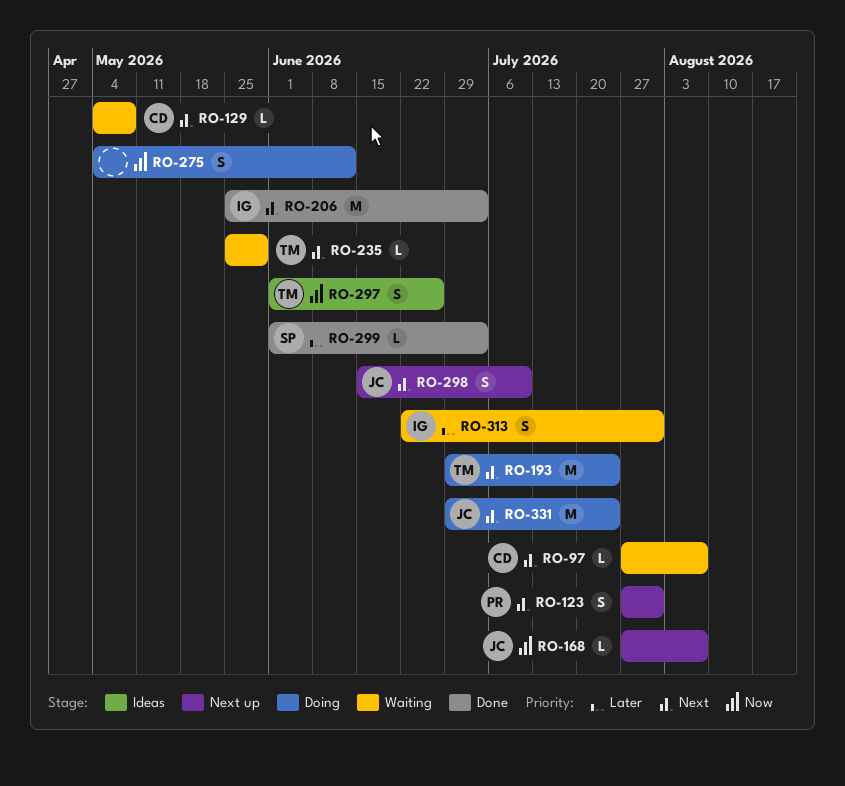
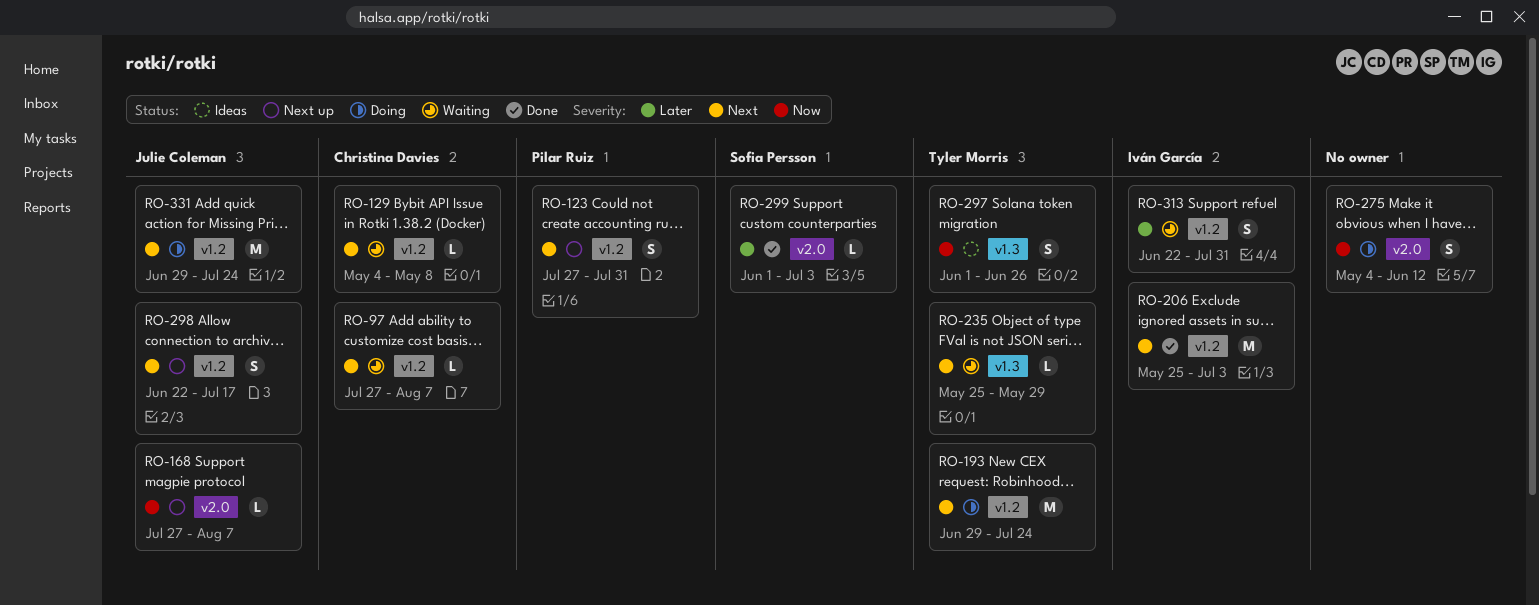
RO-298, start: Jun 15 -> Jun 22
RO-298, due: Jul 10 -> Jul 17

